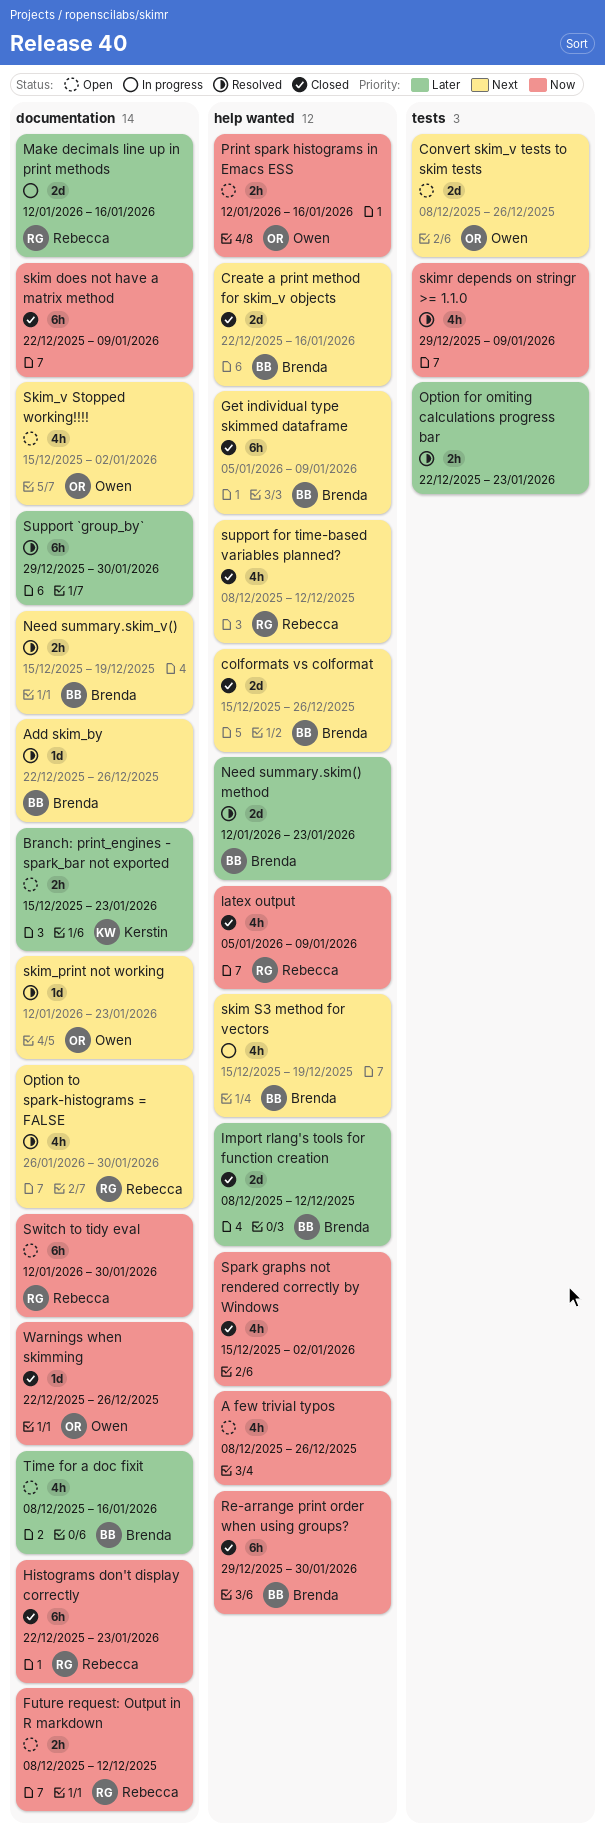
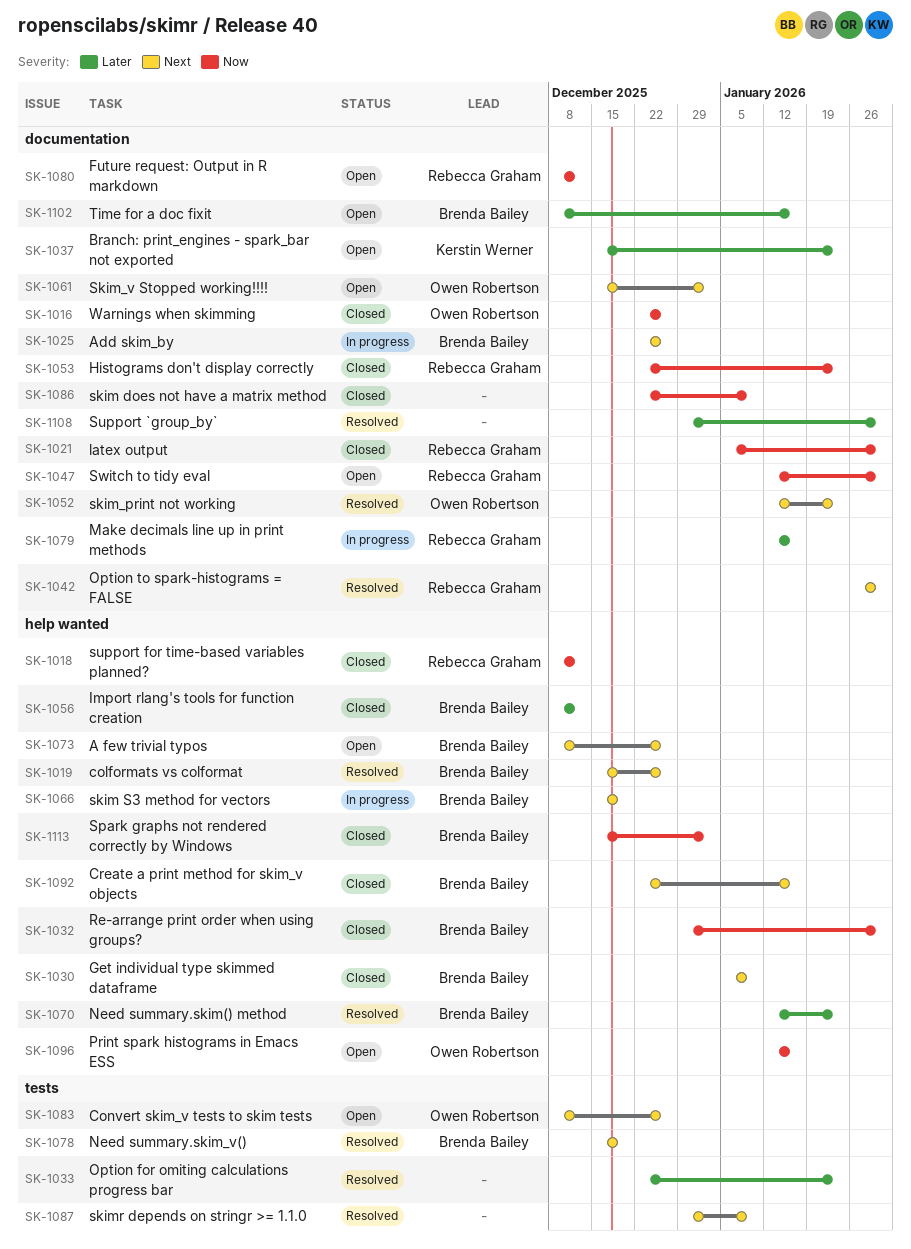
A few trivial typos, owner: none -> Brenda Bailey
A few trivial typos, priority: Now -> Next
Add skim_by, status: Resolved -> In progress
colformats vs colformat, status: Closed -> Resolved
latex output, label: help wanted -> documentation
latex output, due: Jan 9 -> Jan 30
Need summary.skim_v(), label: documentation -> tests
skimr depends on stringr >= 1.1.0, priority: Now -> Next
Spark graphs not rendered correctly by Windows, owner: none -> Brenda Bailey
support for time-based variables planned?, priority: Next -> Now

